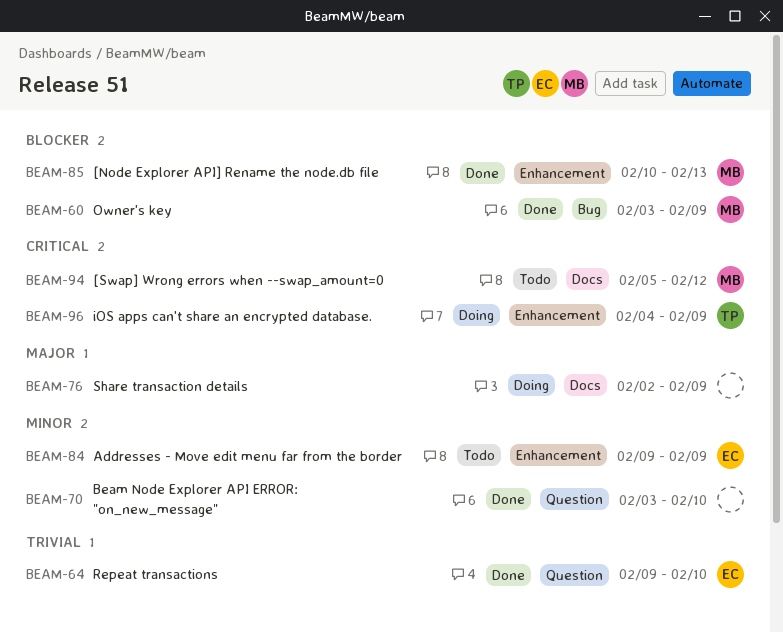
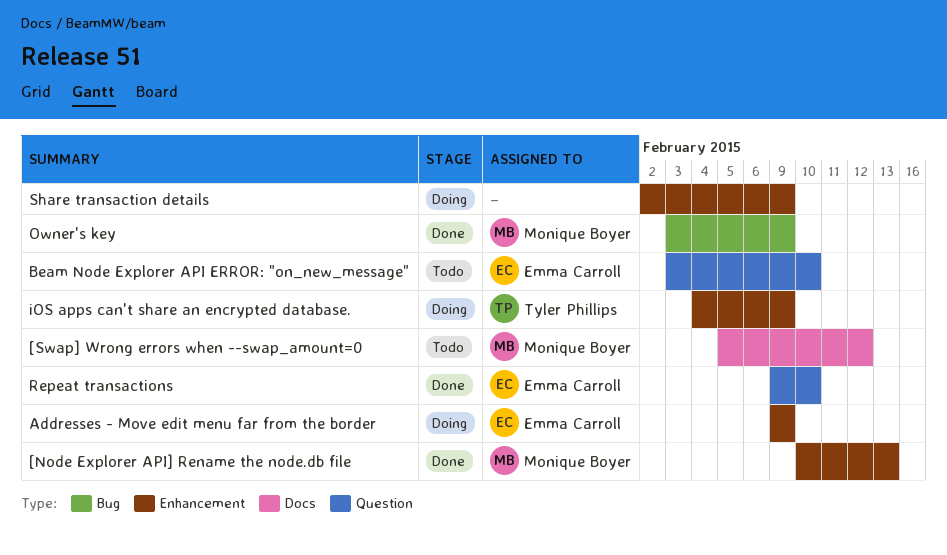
Addresses - Move edit menu far from the border, status: Todo -> Doing
Beam Node Explorer API ERROR: "on_new_message", status: Done -> Todo
Beam Node Explorer API ERROR: "on_new_message", owner: none -> Emma Carroll
Share transaction details, label: Docs -> Enhancement

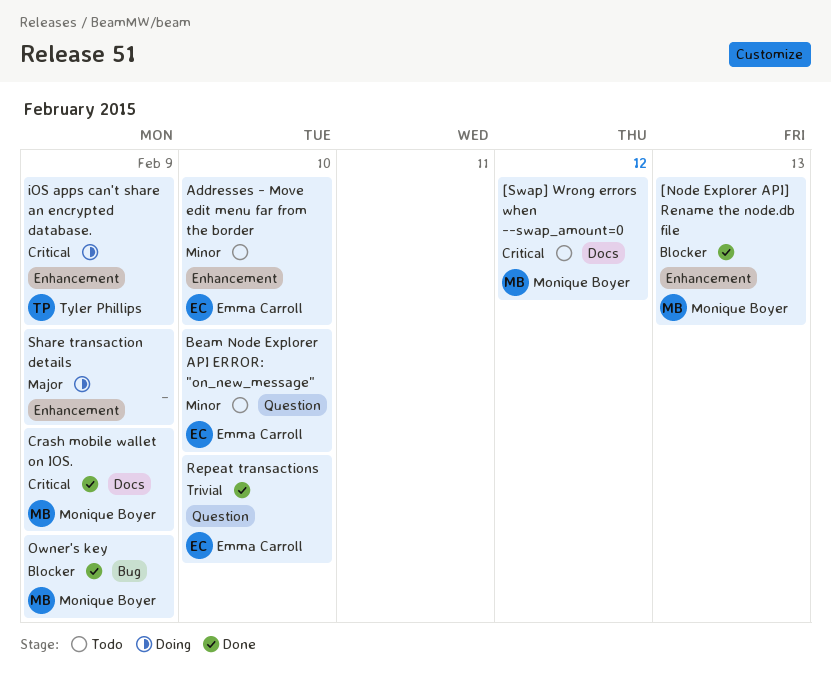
Addresses - Move edit menu far from the border, status: Doing -> Todo
Addresses - Move edit menu far from the border, due: Feb 9 -> Feb 10
Crash mobile wallet on IOS.: none -> present

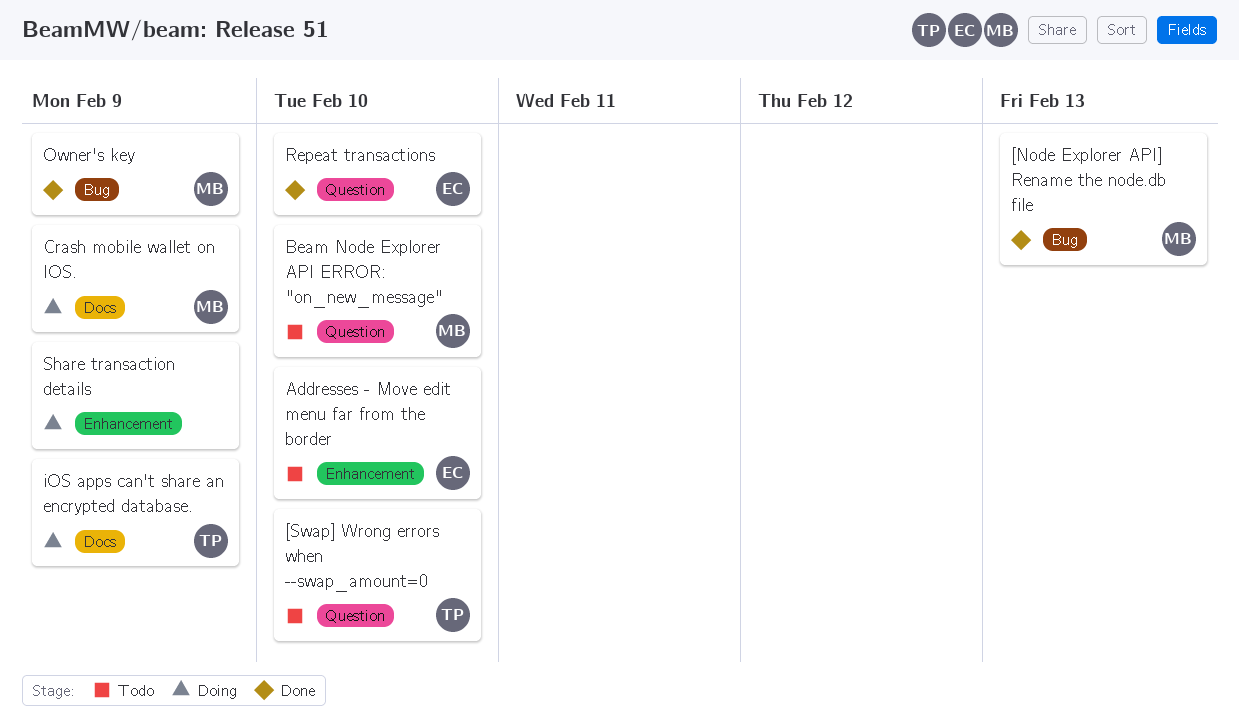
[Node Explorer API] Rename the node.db file, label: Enhancement -> Bug
[Swap] Wrong errors when --swap_amount=0, owner: Monique Boyer -> Tyler Phillips
[Swap] Wrong errors when --swap_amount=0, label: Docs -> Question
[Swap] Wrong errors when --swap_amount=0, due: Feb 12 -> Feb 10
Beam Node Explorer API ERROR: "on_new_message", owner: Emma Carroll -> Monique Boyer
Crash mobile wallet on IOS., status: Done -> Doing
iOS apps can't share an encrypted database., label: Enhancement -> Docs

